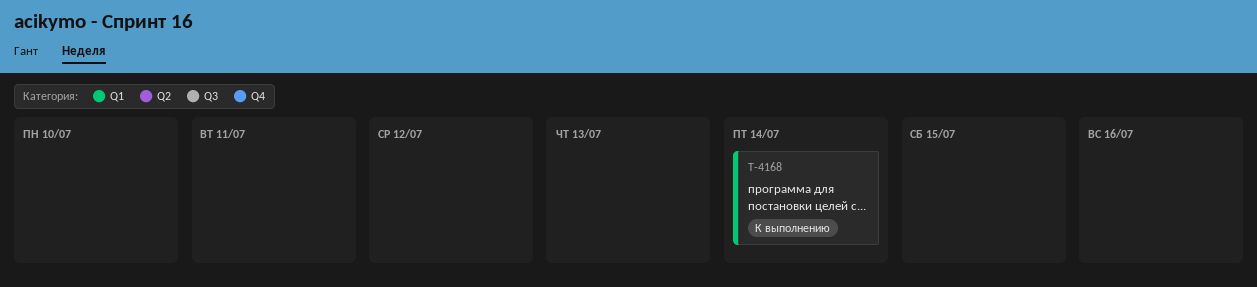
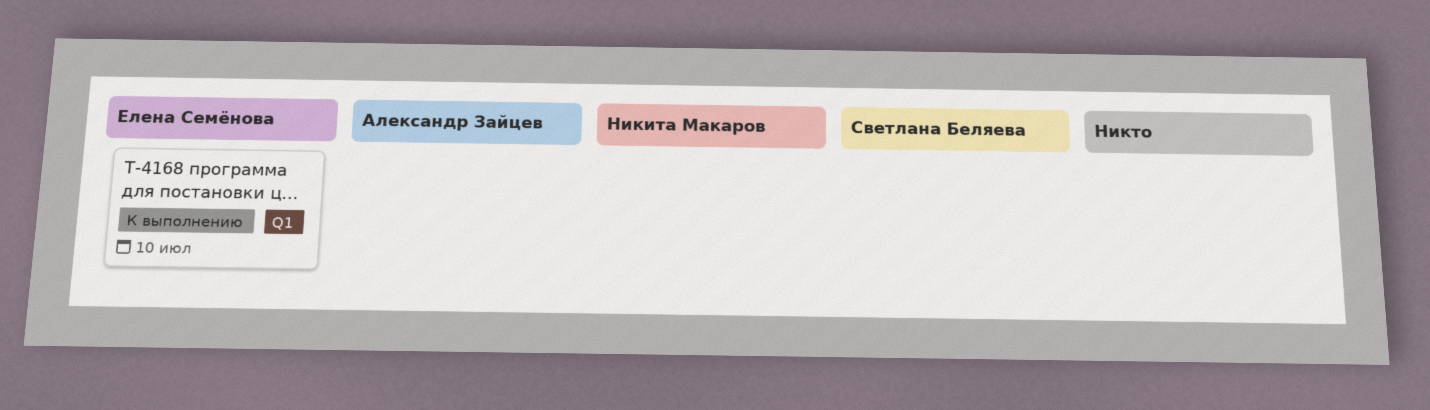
T-4168, due: Jul 14 -> Jul 10

